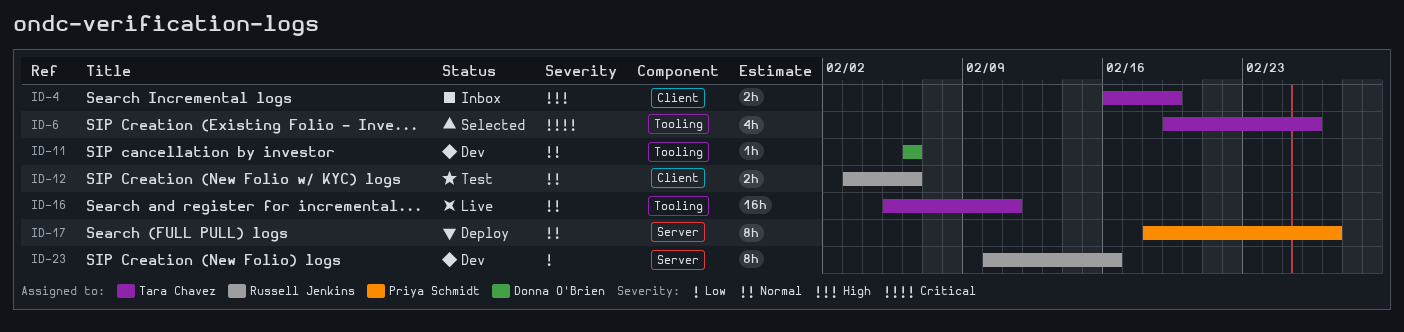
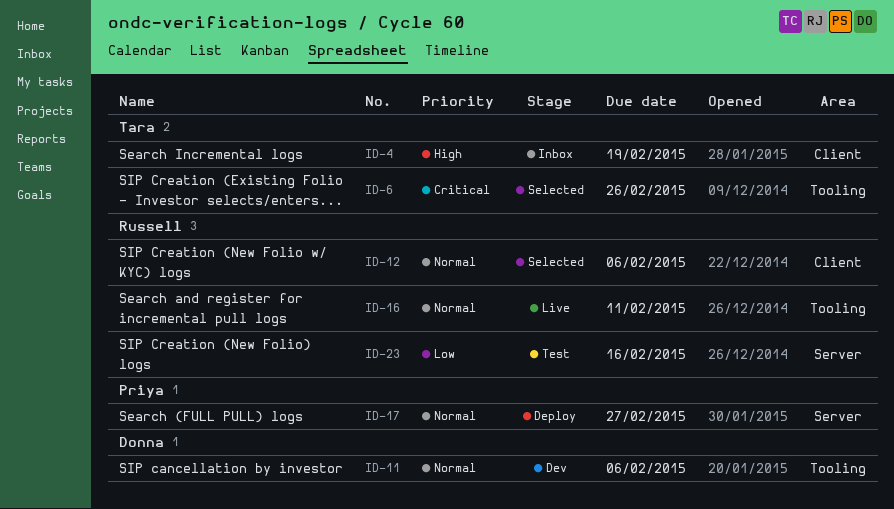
ID-12, status: Test -> Selected
ID-16, owner: Tara Chavez -> Russell Jenkins
ID-23, status: Dev -> Test

